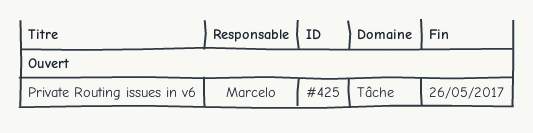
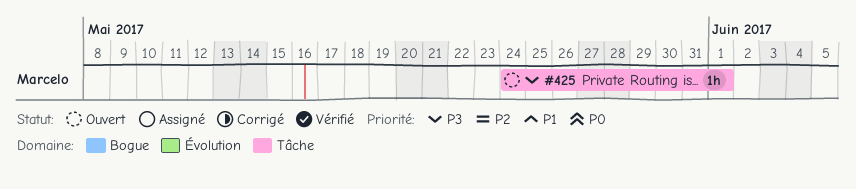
#425, due: May 26 -> Jun 1

